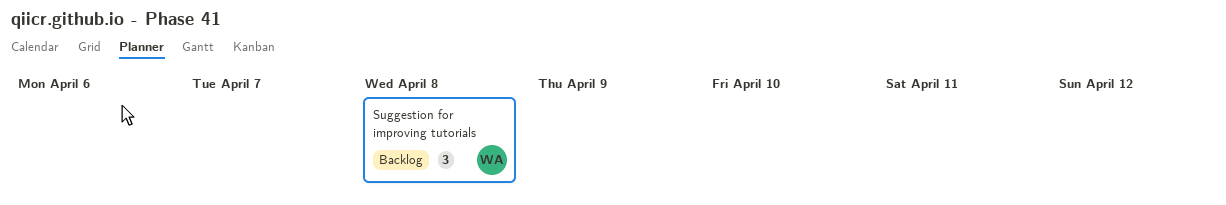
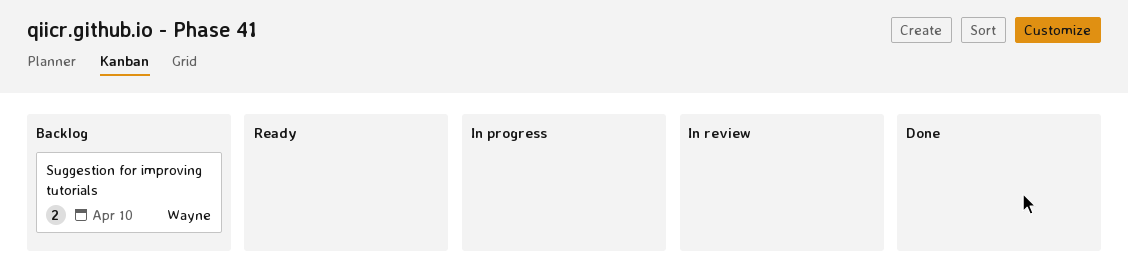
Suggestion for improving tutorials, estimate: 3 -> 2
Suggestion for improving tutorials, due: Apr 8 -> Apr 10

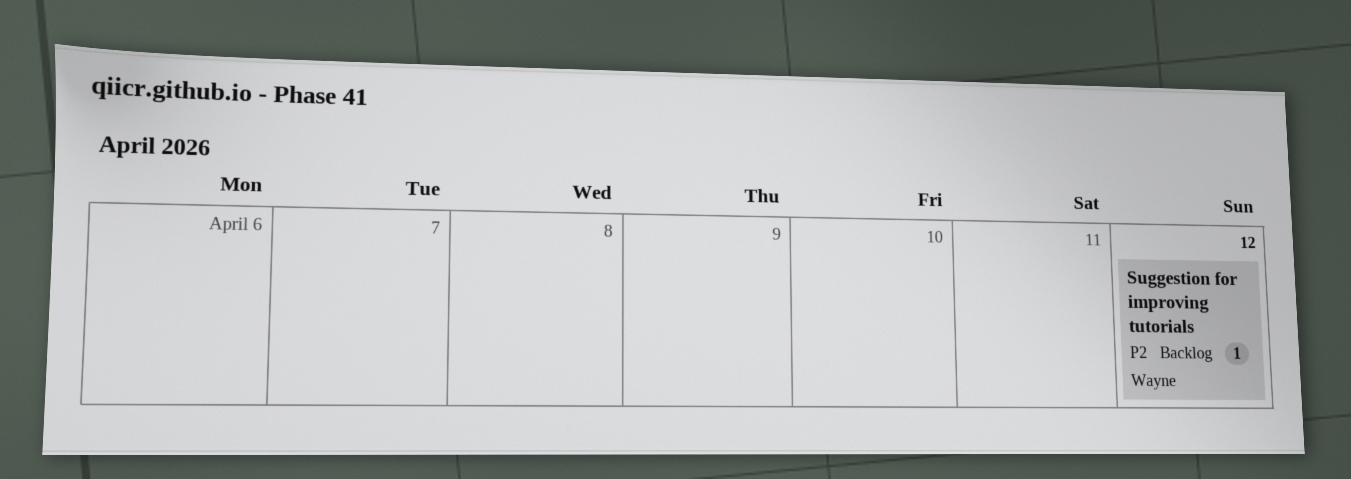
Suggestion for improving tutorials, estimate: 2 -> 1
Suggestion for improving tutorials, due: Apr 10 -> Apr 12

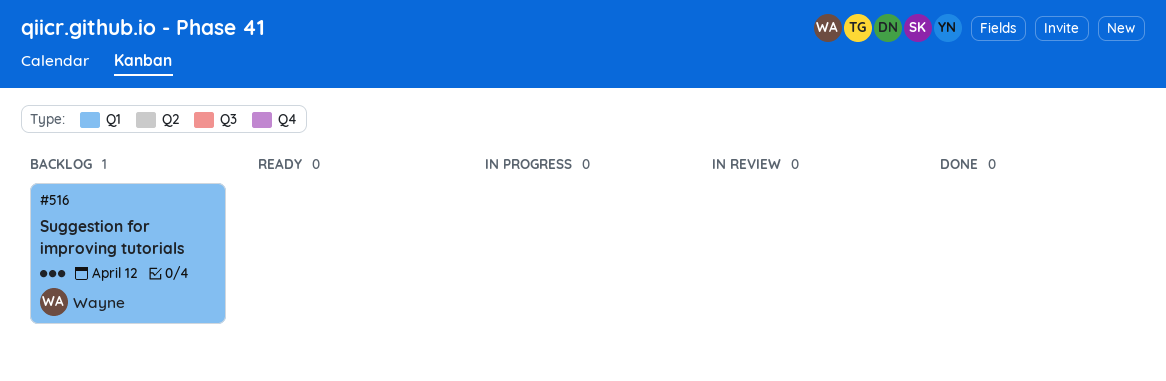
Suggestion for improving tutorials, estimate: 1 -> 3

